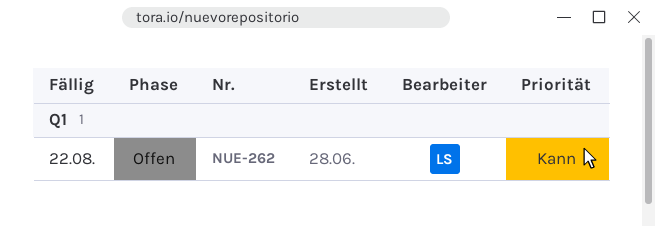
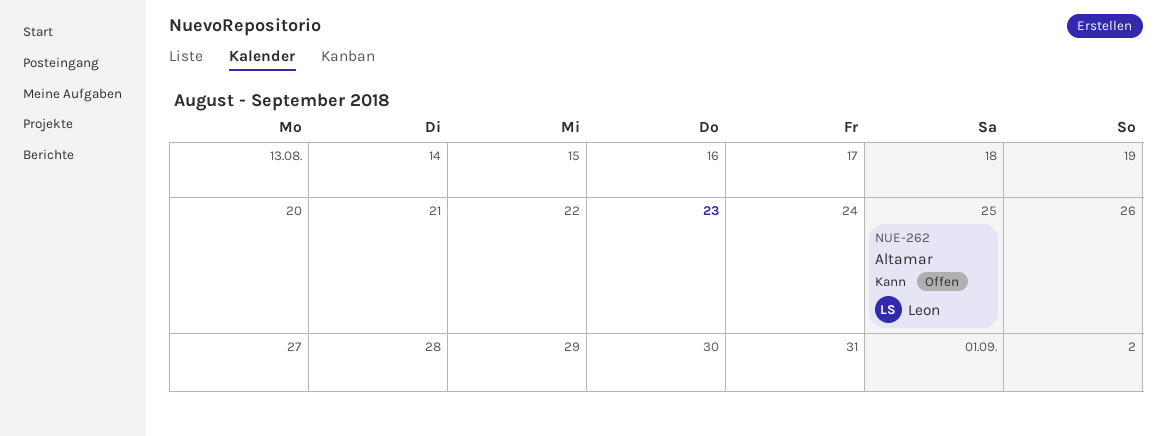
NUE-262, due: Aug 22 -> Aug 25

